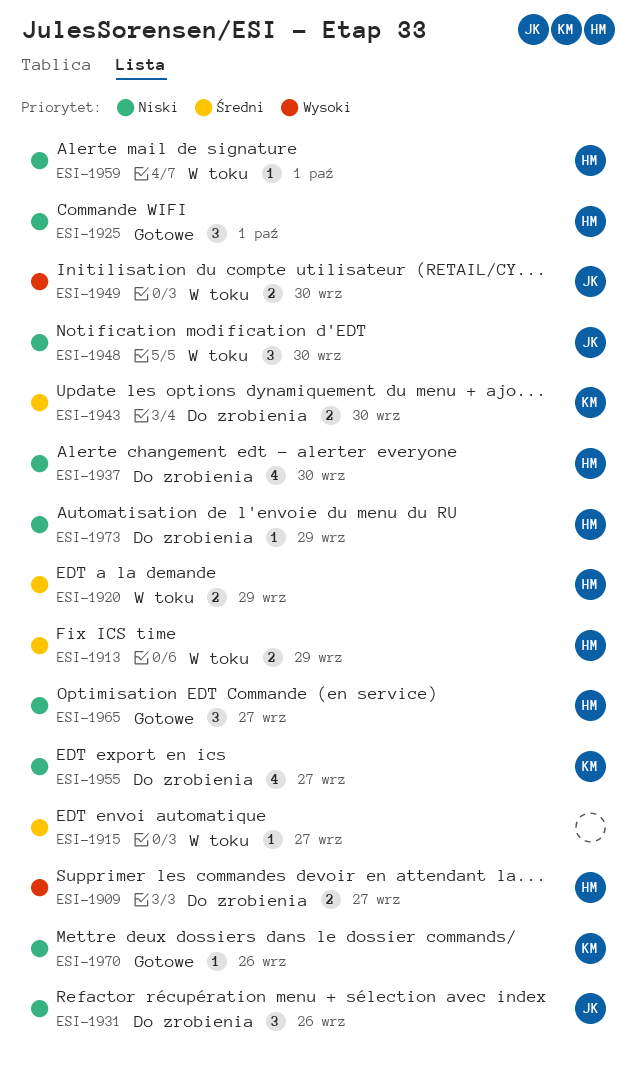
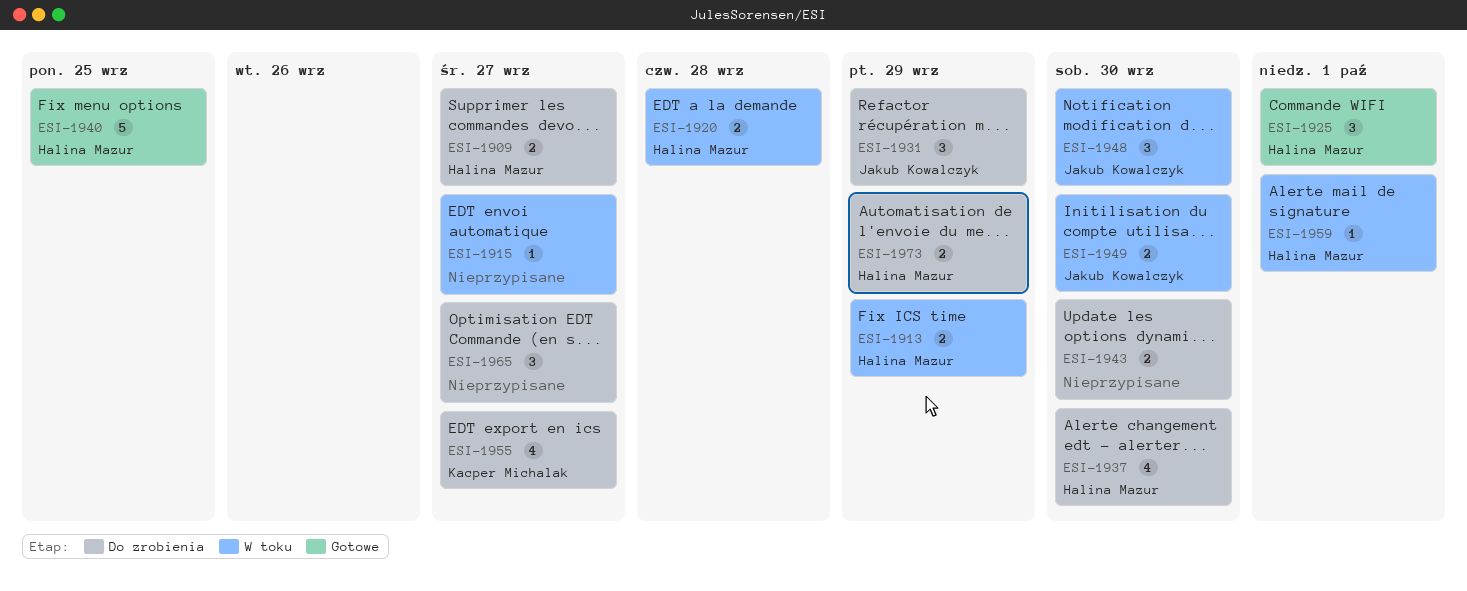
ESI-1920, due: Sep 29 -> Sep 28
ESI-1931, due: Sep 26 -> Sep 29
ESI-1940: none -> present
ESI-1943, owner: Kacper Michalak -> none
ESI-1965, status: Gotowe -> Do zrobienia
ESI-1965, owner: Halina Mazur -> none
ESI-1970: present -> none
ESI-1973, estimate: 1 -> 2

